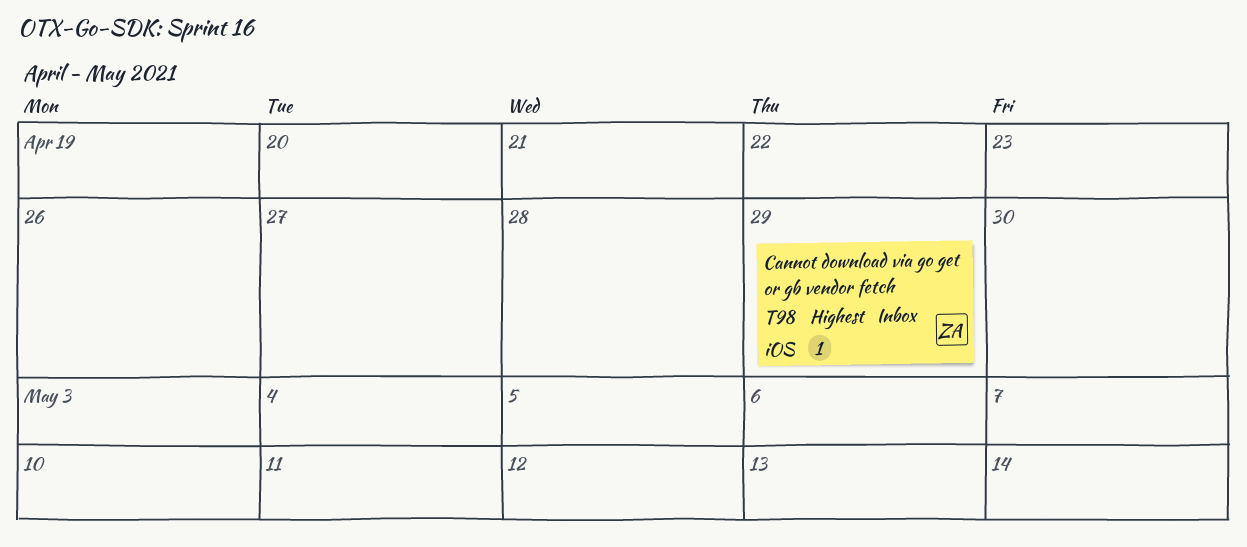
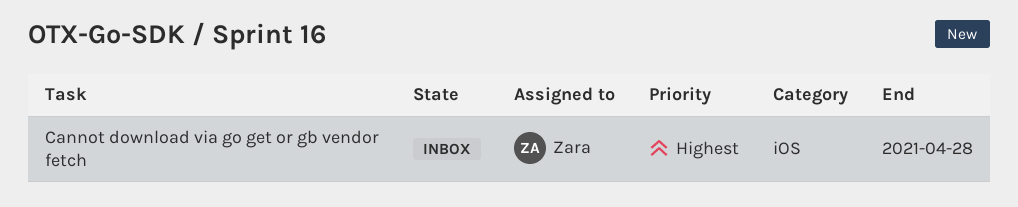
Cannot download via go get or gb vendor fetch, due: Apr 29 -> Apr 28

